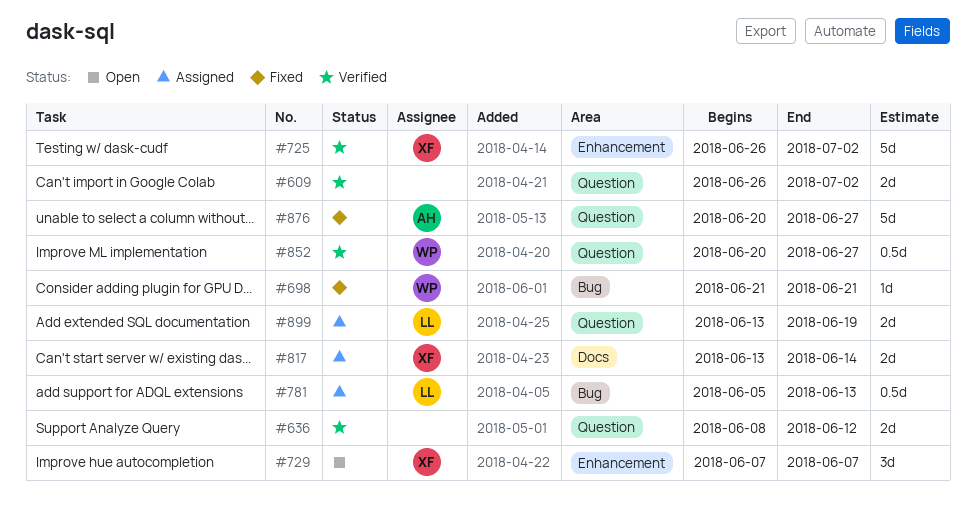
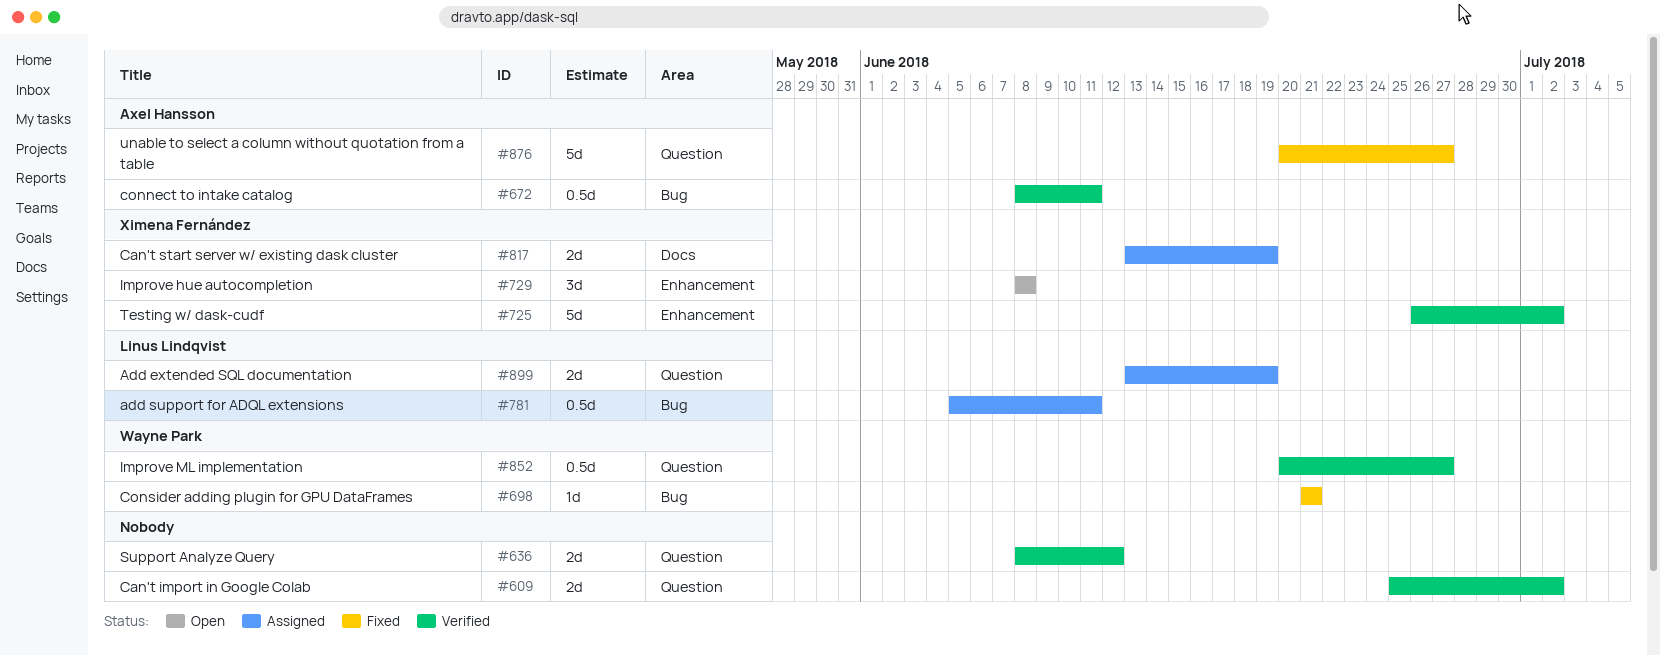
#609, start: Jun 26 -> Jun 25
#672: none -> present
#729, start: Jun 7 -> Jun 8
#729, due: Jun 7 -> Jun 8
#781, due: Jun 13 -> Jun 11
#817, due: Jun 14 -> Jun 19

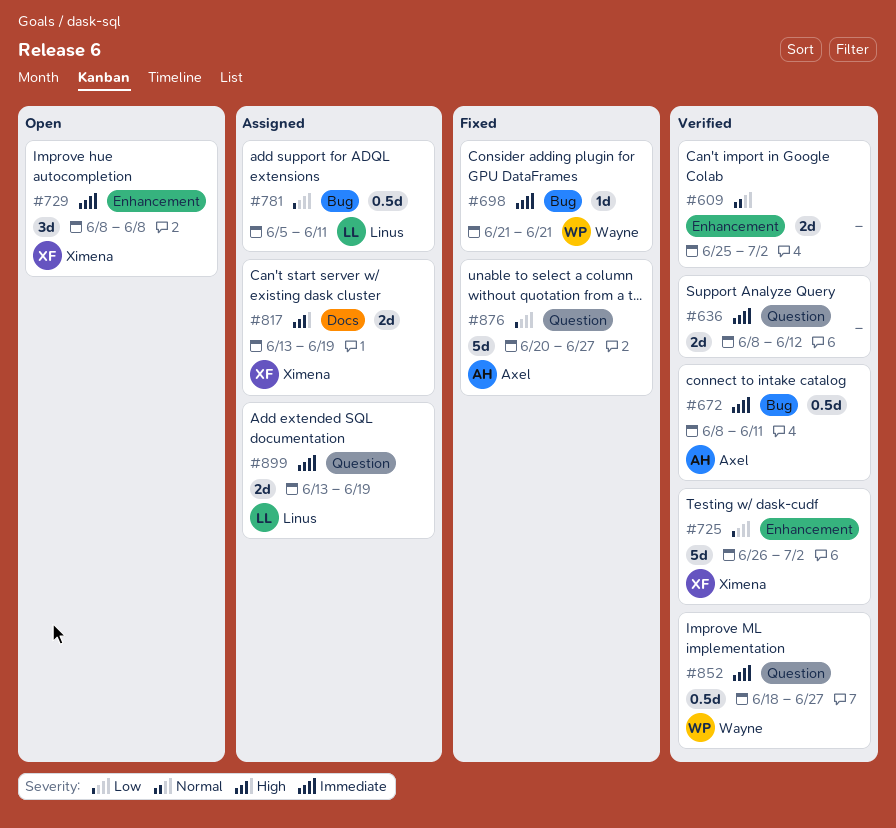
#609, label: Question -> Enhancement
#852, start: Jun 20 -> Jun 18

